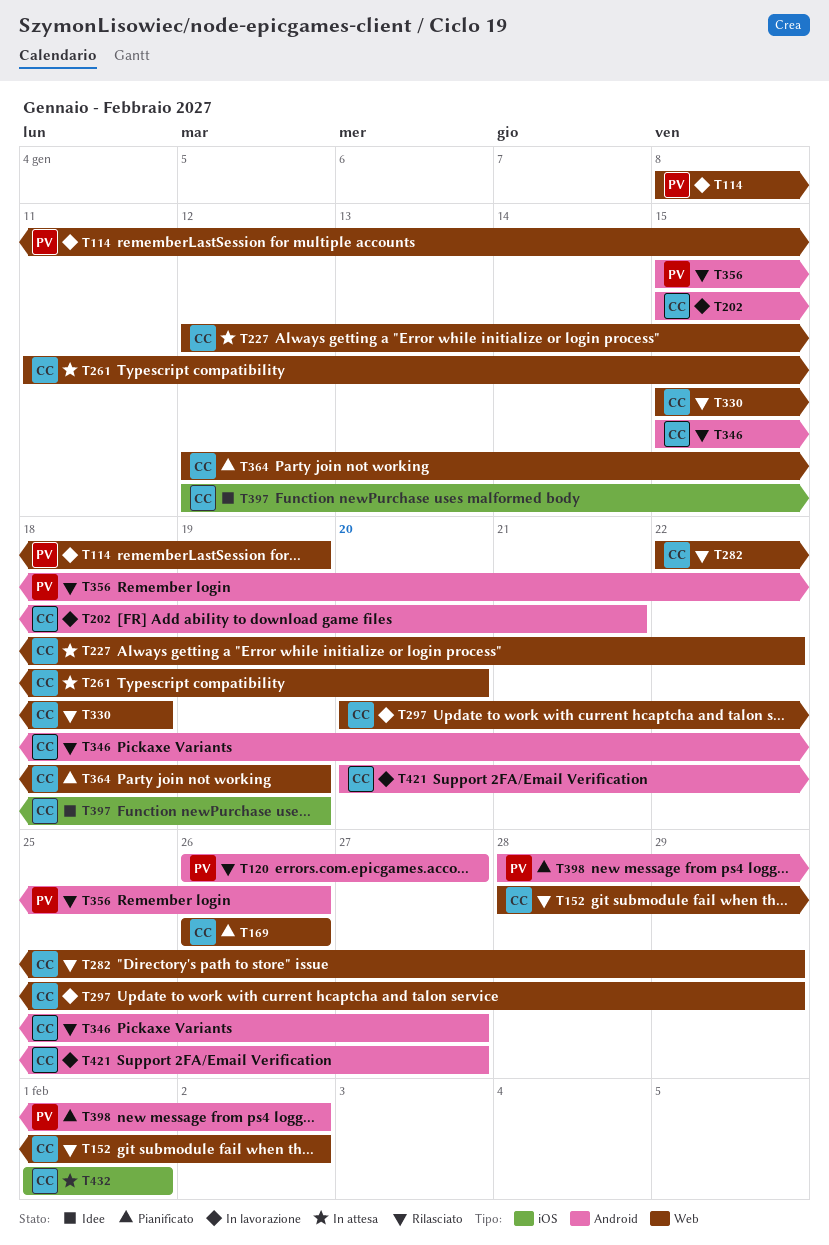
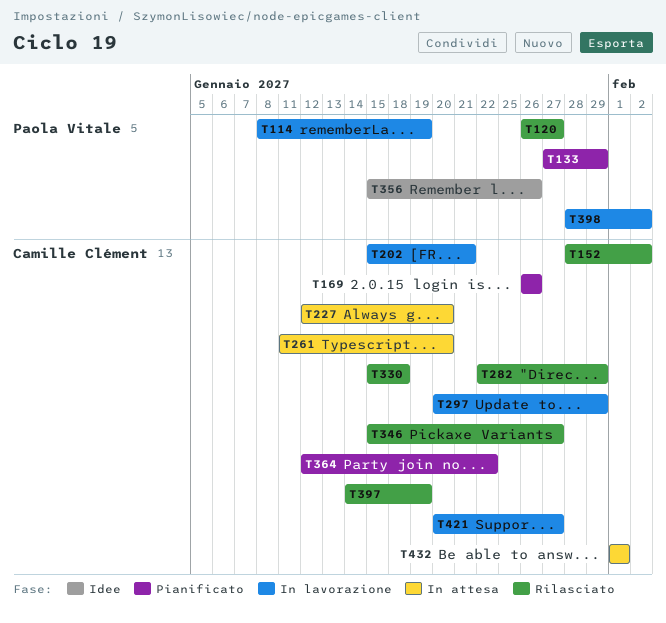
T133: none -> present
T227, due: Jan 22 -> Jan 20
T356, status: Rilasciato -> Idee
T364, due: Jan 19 -> Jan 22
T397, status: Idee -> Rilasciato
T397, start: Jan 12 -> Jan 14
T398, status: Pianificato -> In lavorazione

